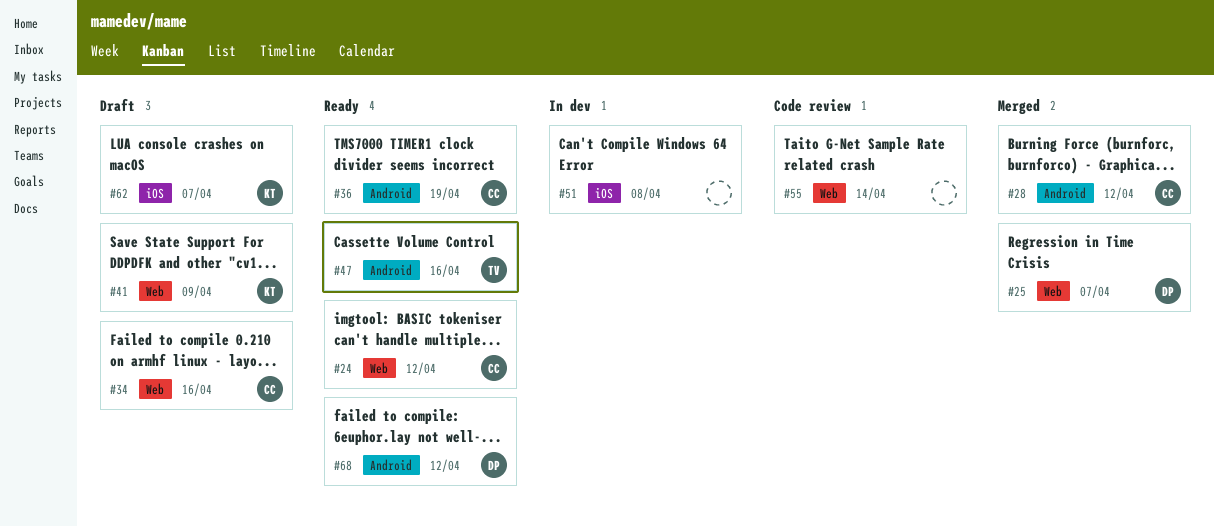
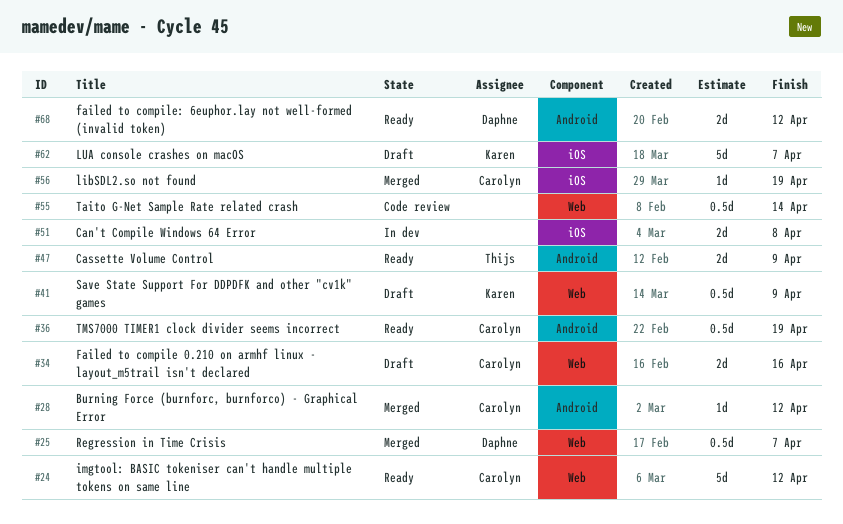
#47, due: Apr 16 -> Apr 9
#56: none -> present

